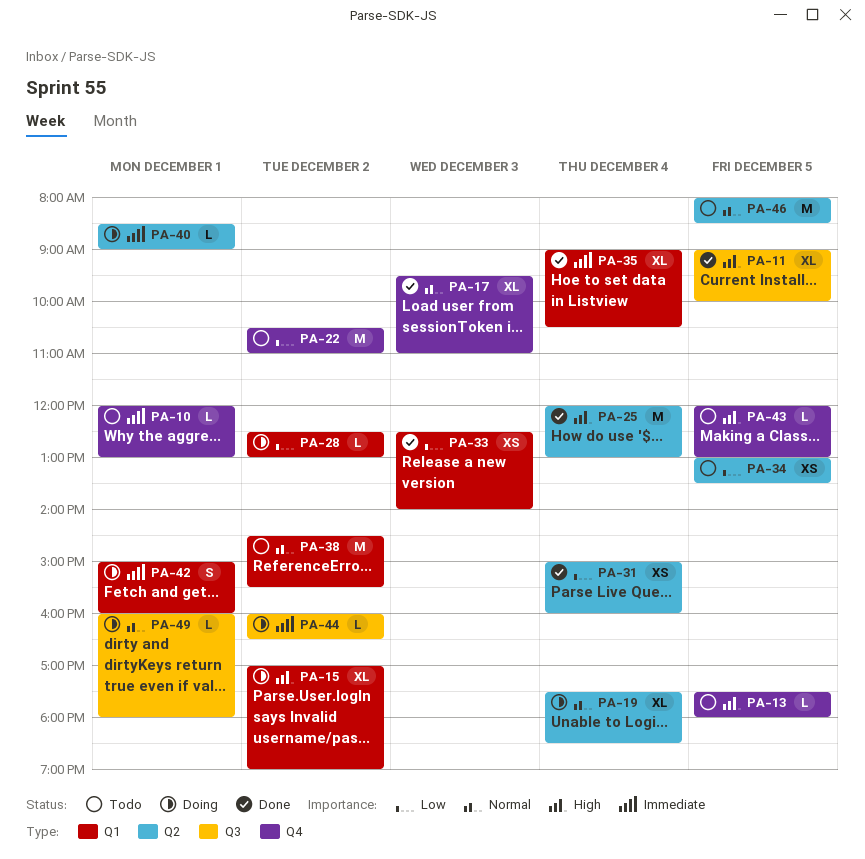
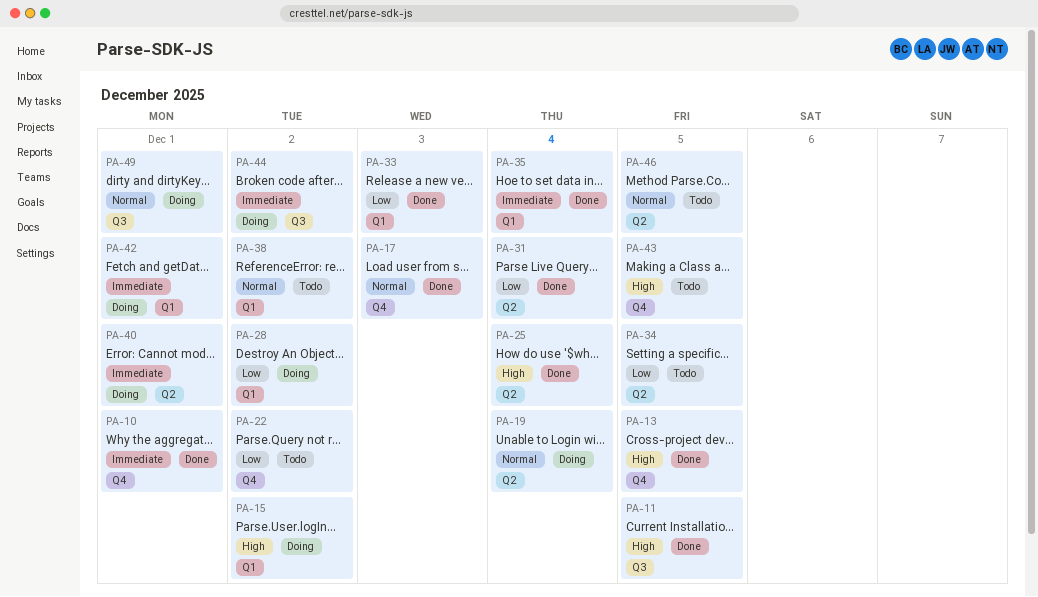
PA-10, status: Todo -> Done
PA-13, status: Todo -> Done

